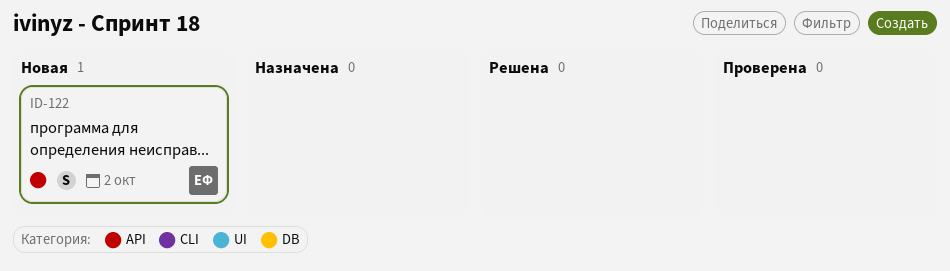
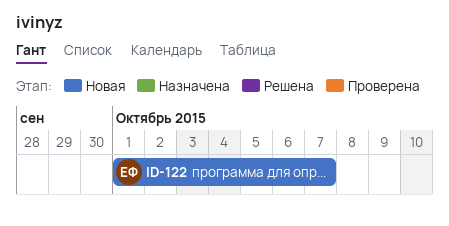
ID-122, due: Oct 2 -> Oct 7

